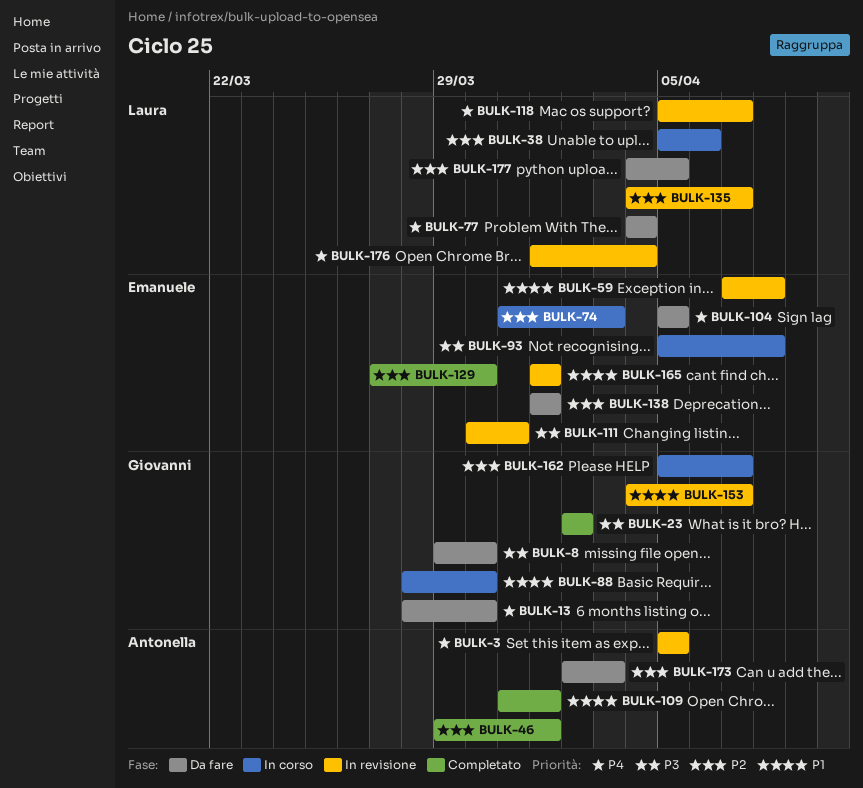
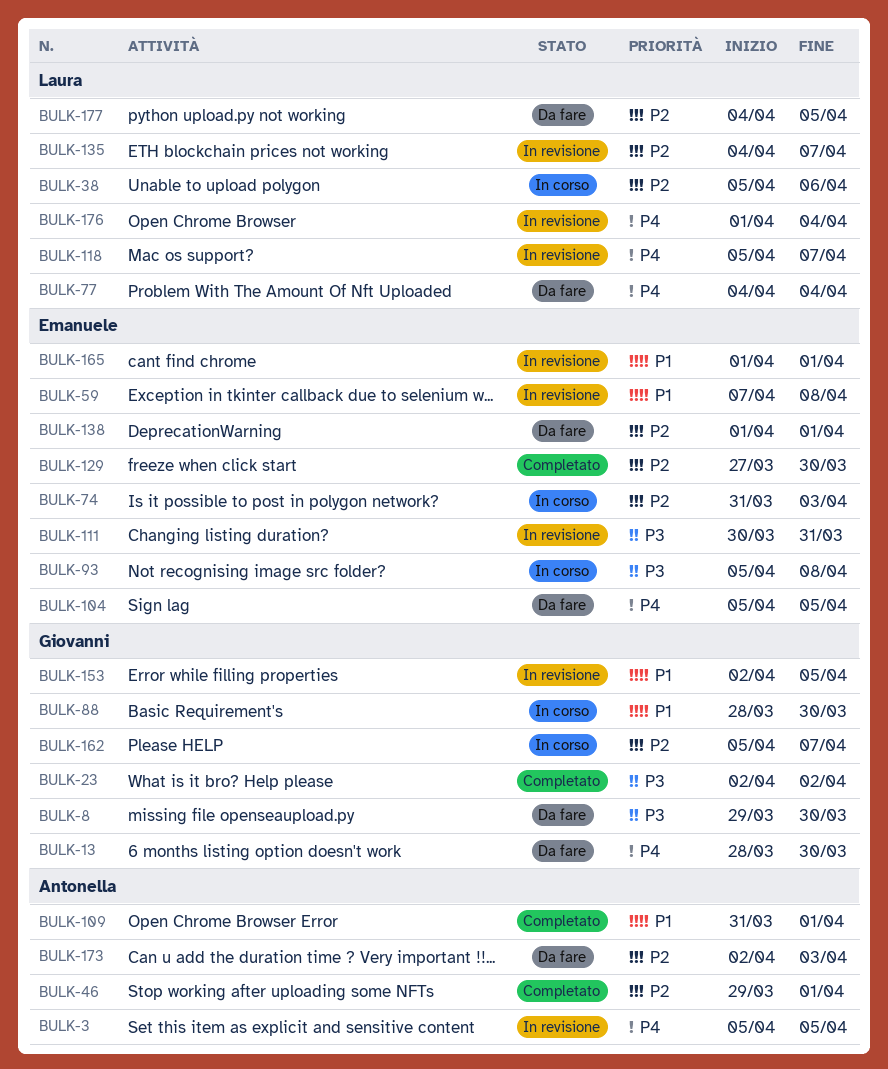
BULK-153, start: Apr 4 -> Apr 2
BULK-153, due: Apr 7 -> Apr 5

